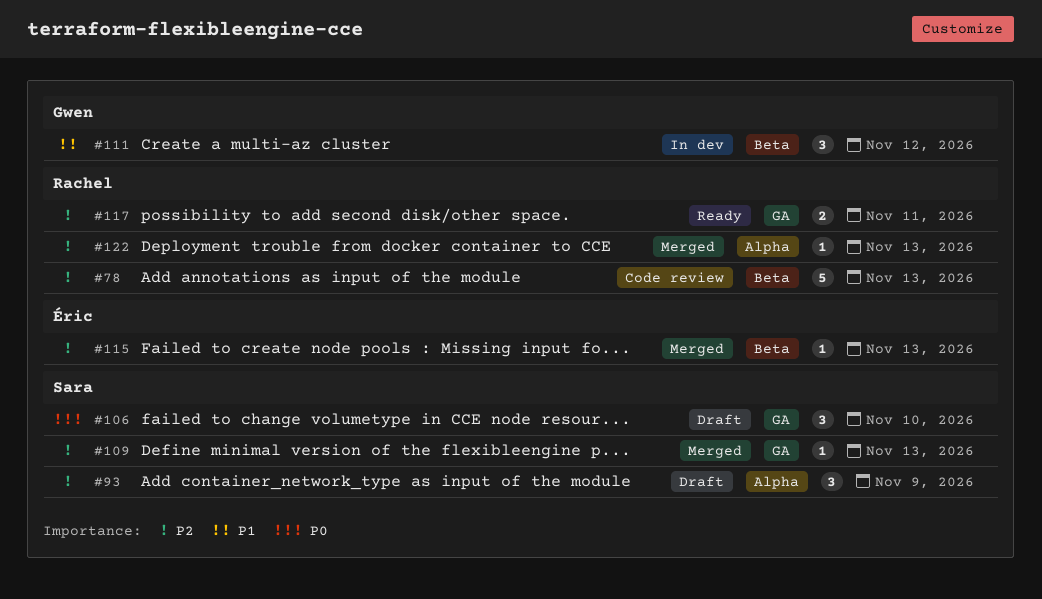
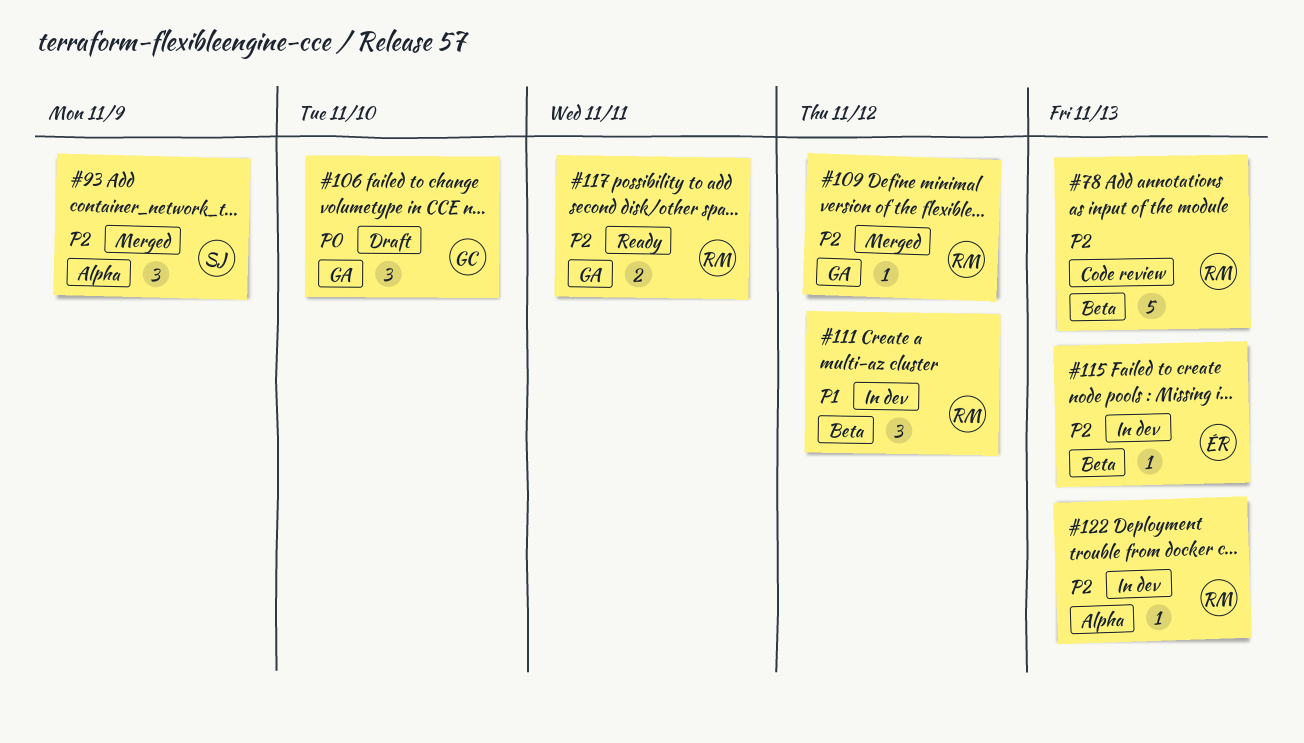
#93, status: Draft -> Merged
#106, owner: Sara -> Gwen
#109, owner: Sara -> Rachel
#109, due: Nov 13 -> Nov 12
#111, owner: Gwen -> Rachel
#115, status: Merged -> In dev
#122, status: Merged -> In dev

